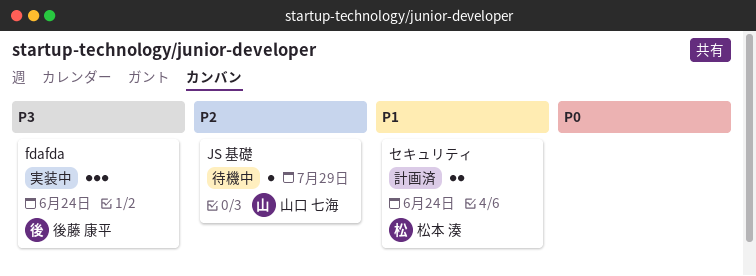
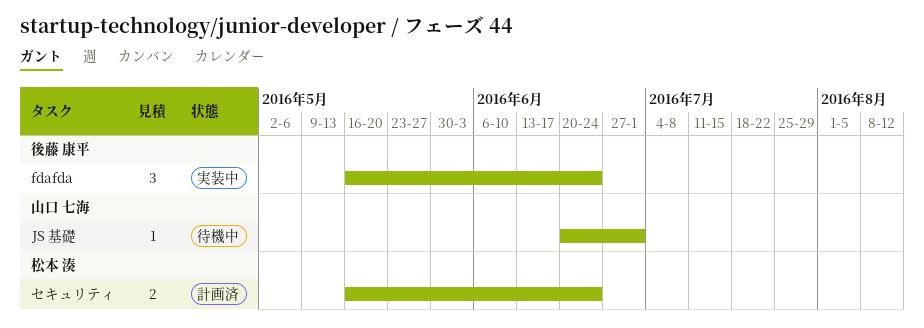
JS 基礎, due: Jul 29 -> Jul 1

